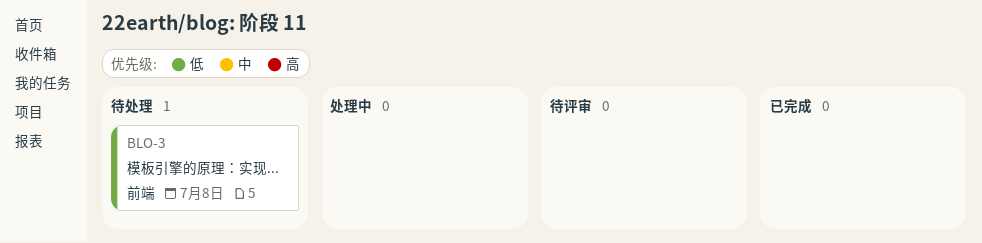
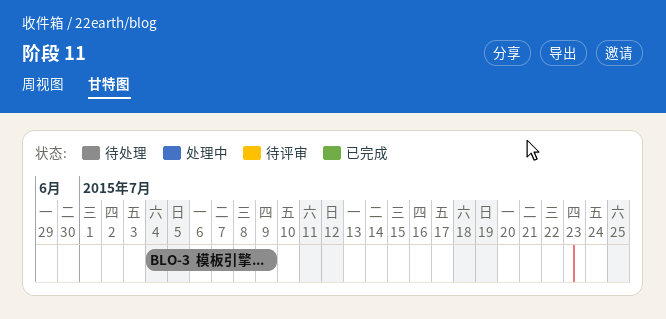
BLO-3, due: Jul 8 -> Jul 9

